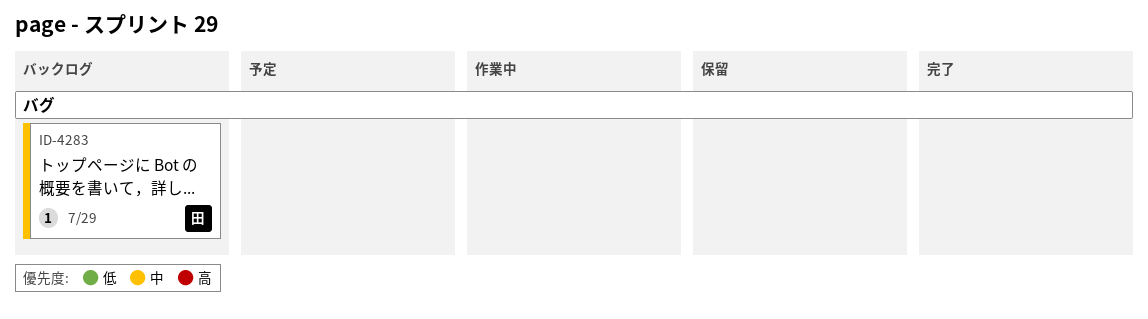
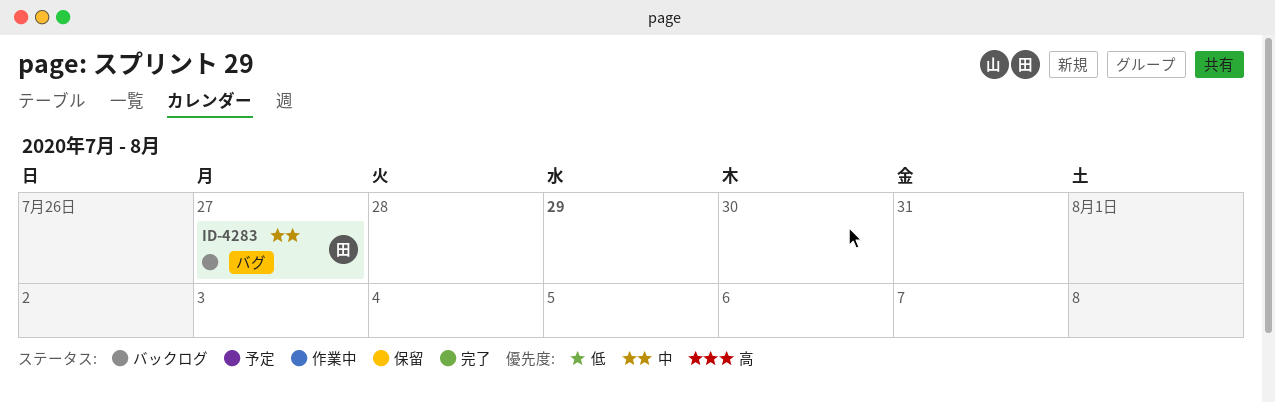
ID-4283, due: Jul 29 -> Jul 27

